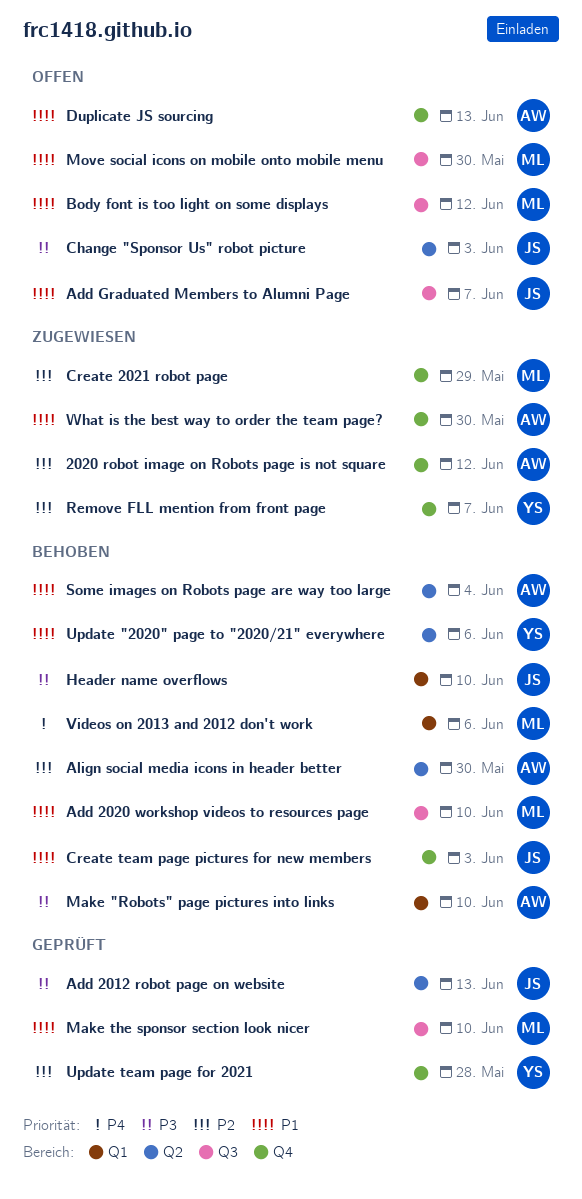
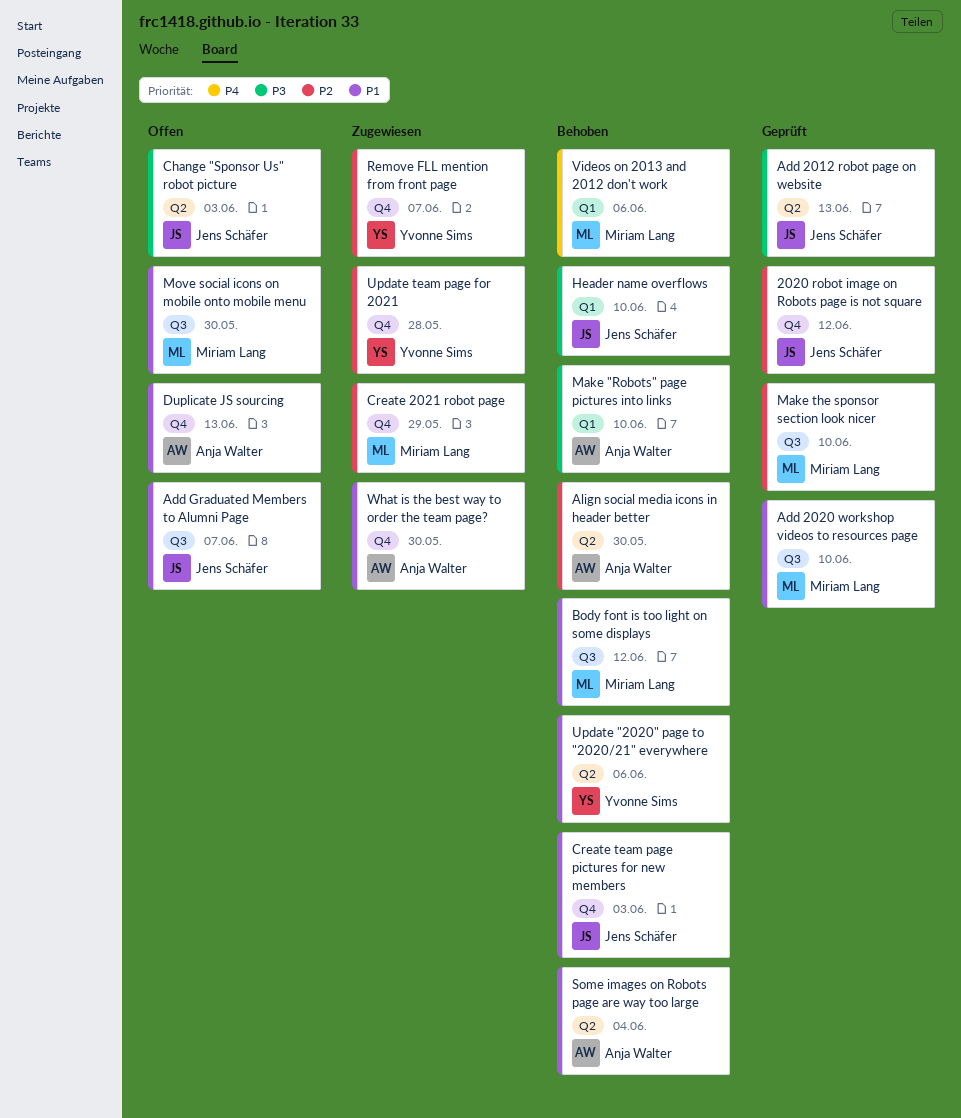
2020 robot image on Robots page is not square, status: Zugewiesen -> Geprüft
2020 robot image on Robots page is not square, owner: Anja Walter -> Jens Schäfer
Add 2020 workshop videos to resources page, status: Behoben -> Geprüft
Body font is too light on some displays, status: Offen -> Behoben
Make the sponsor section look nicer, priority: P1 -> P2
Update team page for 2021, status: Geprüft -> Zugewiesen

